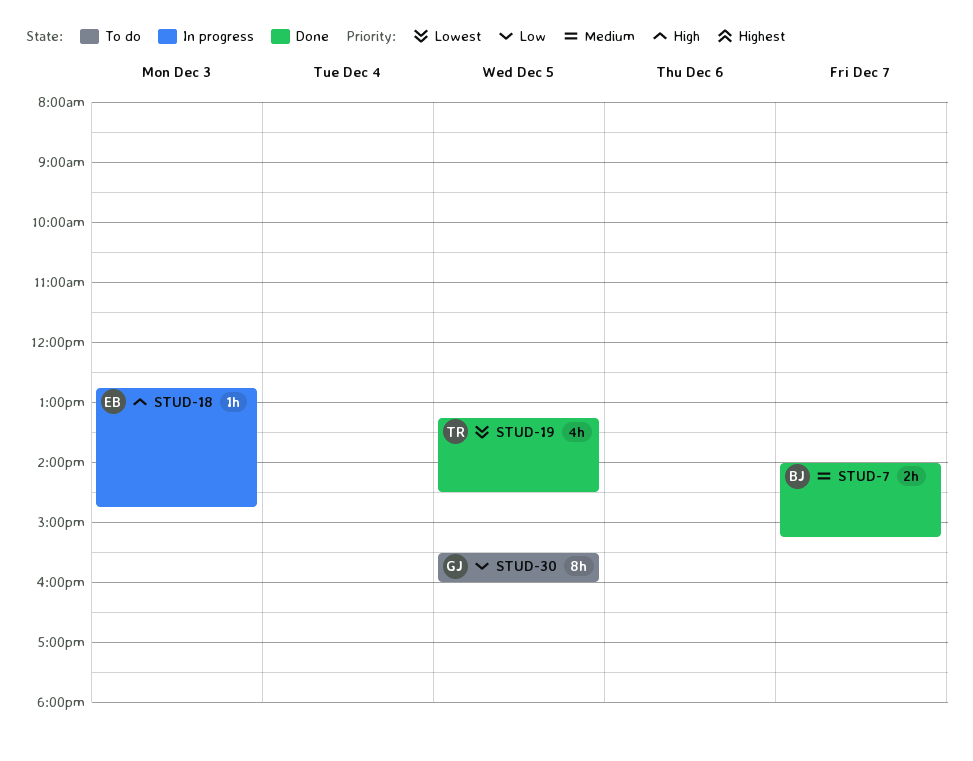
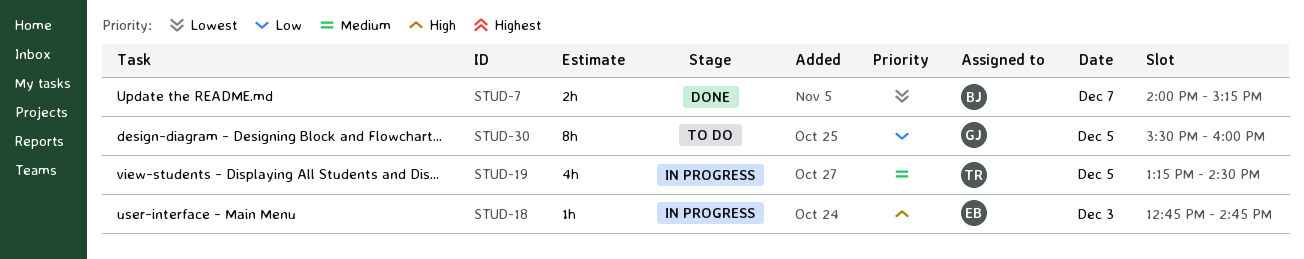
STUD-7, priority: Medium -> Lowest
STUD-19, status: Done -> In progress
STUD-19, priority: Lowest -> Medium

